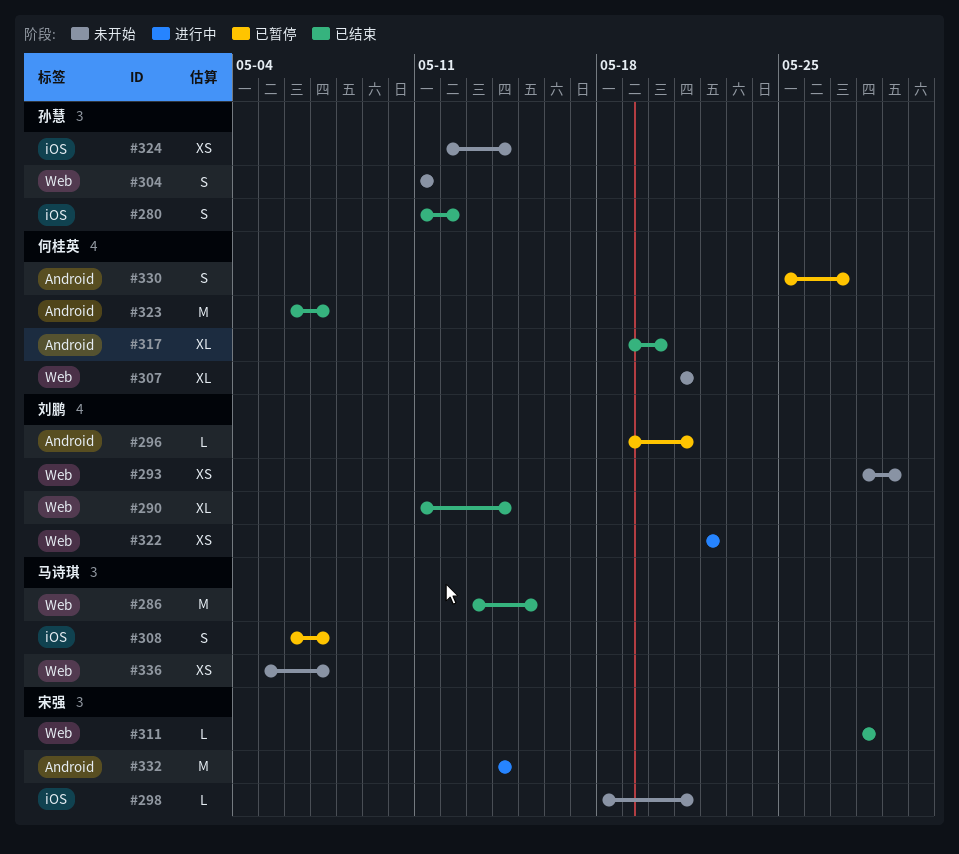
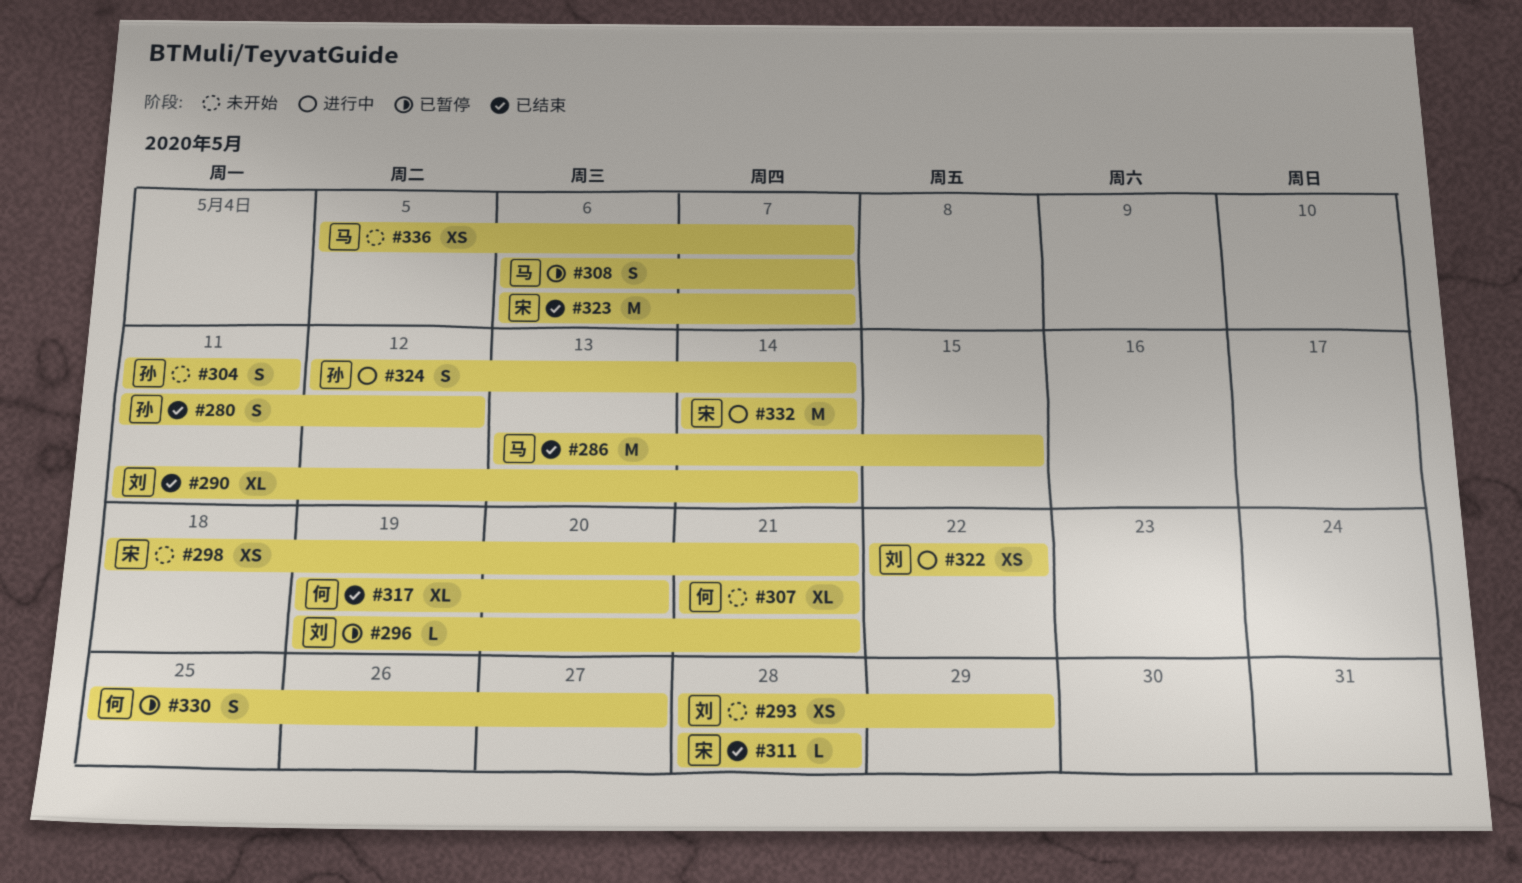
#298, estimate: L -> XS
#323, owner: 何桂英 -> 宋强
#324, status: 未开始 -> 进行中
#324, estimate: XS -> S

